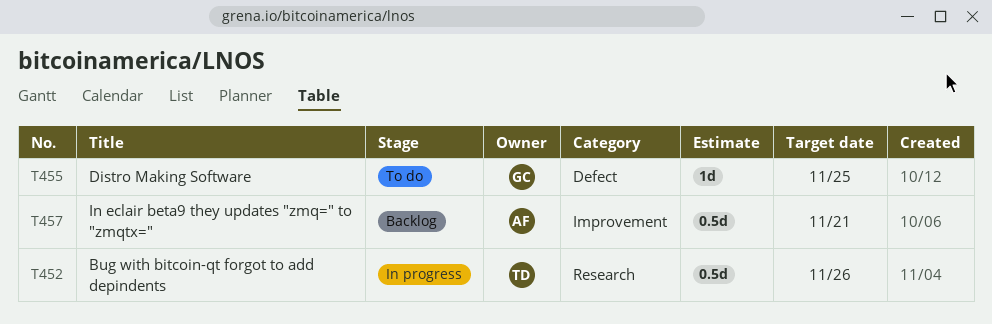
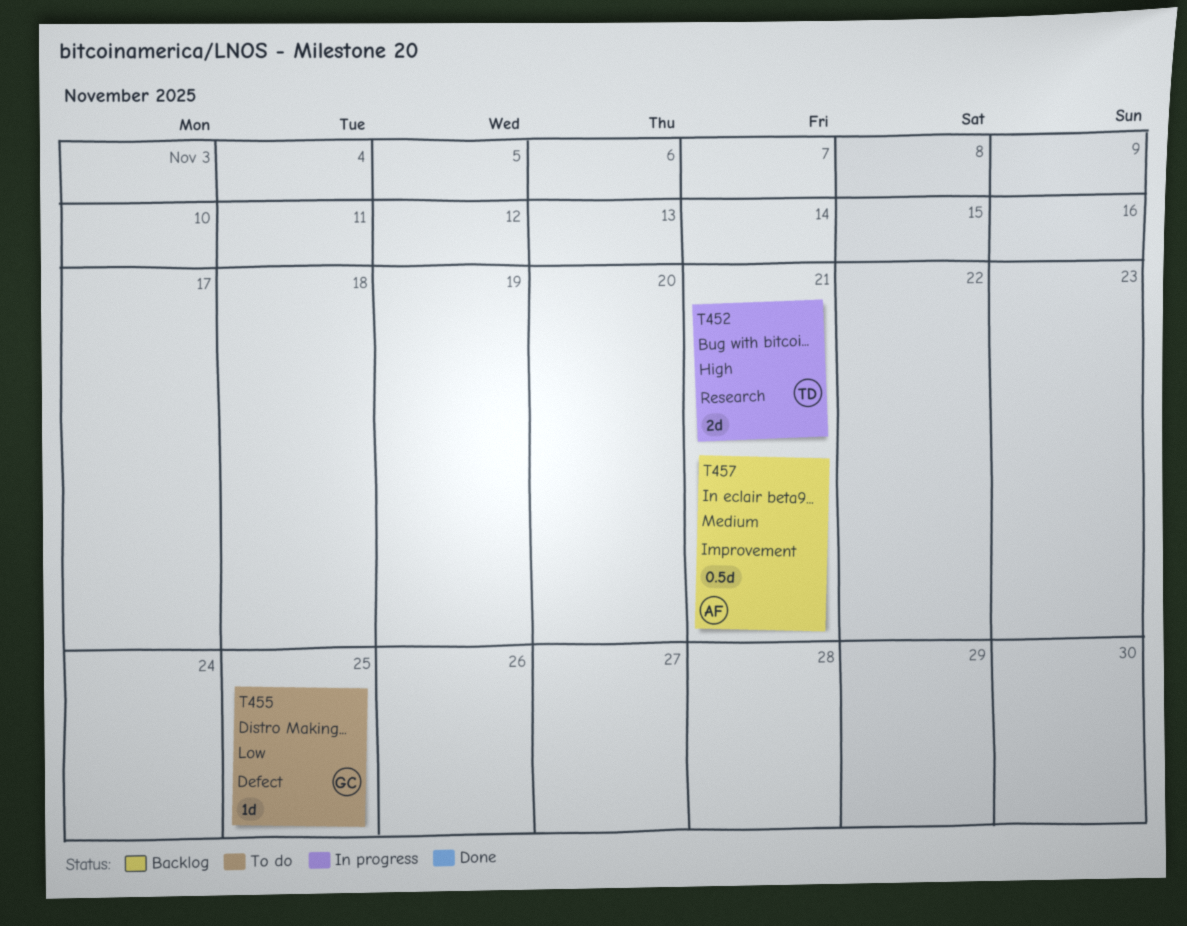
T452, estimate: 0.5d -> 2d
T452, due: Nov 26 -> Nov 21

